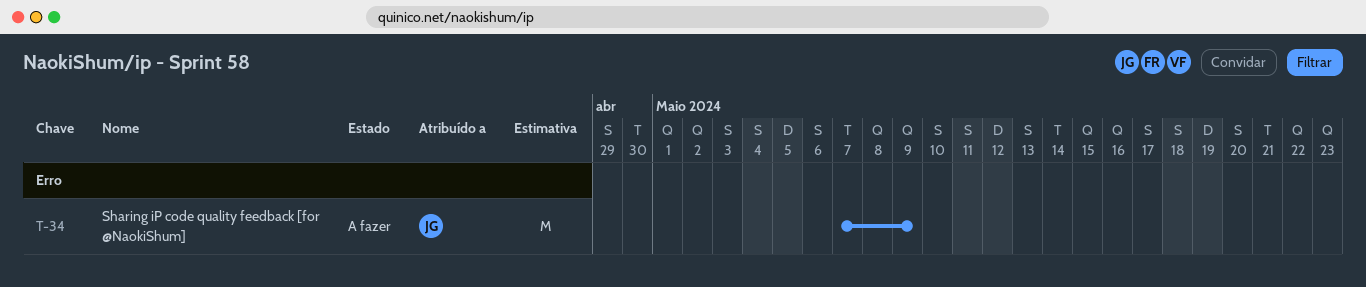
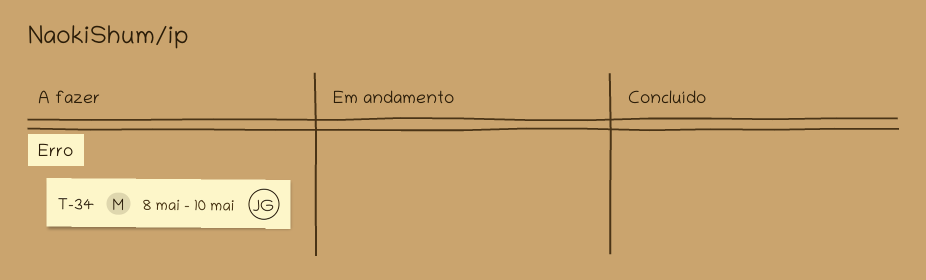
T-34, start: May 7 -> May 8
T-34, due: May 9 -> May 10

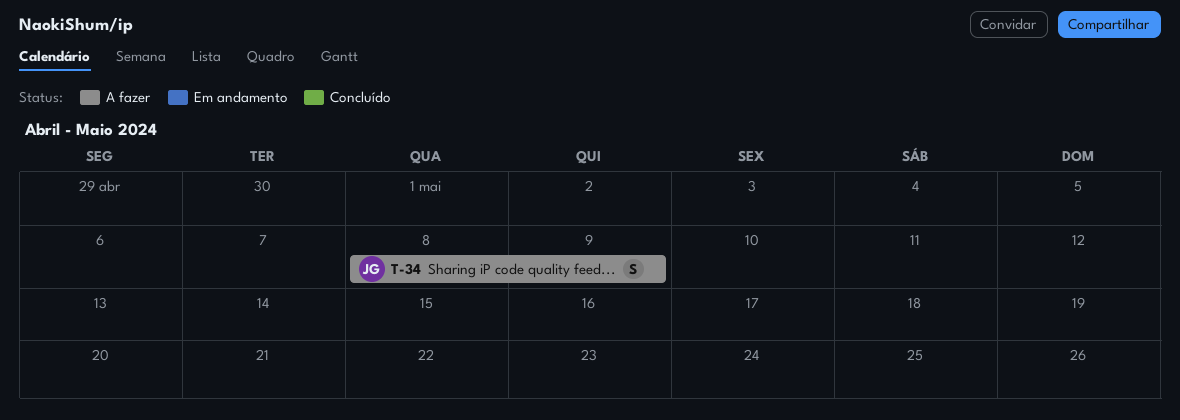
T-34, estimate: M -> S
T-34, due: May 10 -> May 9

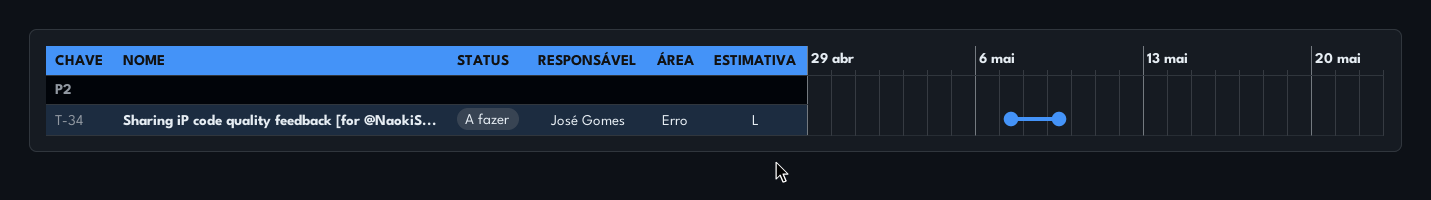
T-34, estimate: S -> L
T-34, start: May 8 -> May 7

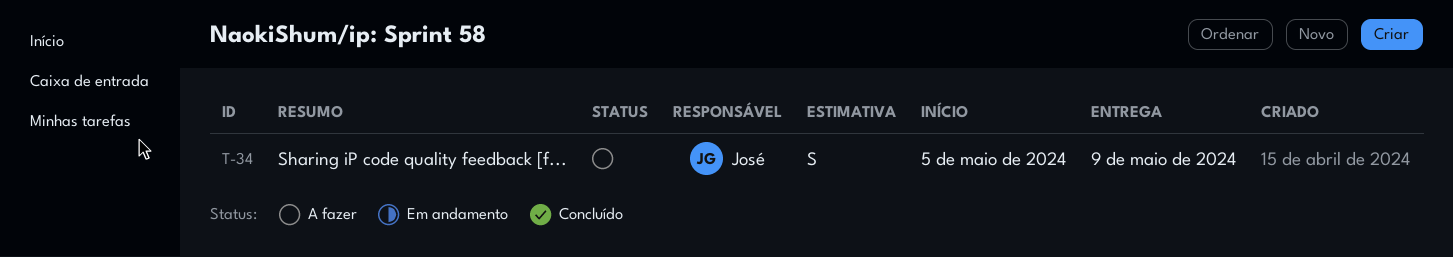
T-34, estimate: L -> S
T-34, start: May 7 -> May 5

